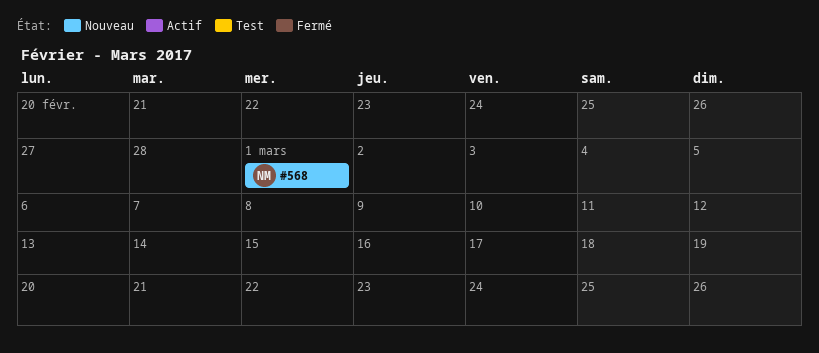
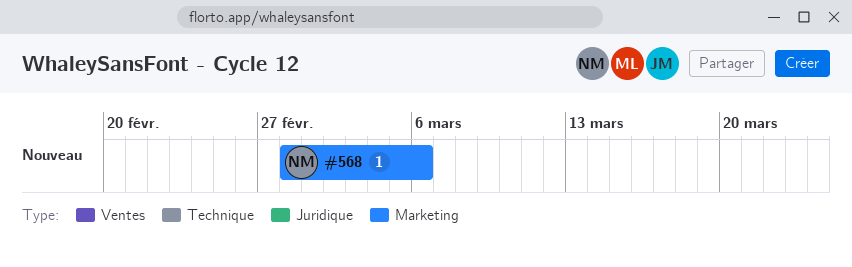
#568, start: Mar 1 -> Feb 28
#568, due: Mar 1 -> Mar 6

